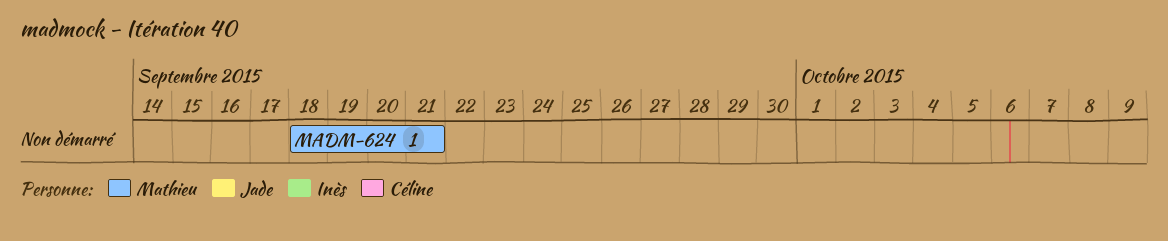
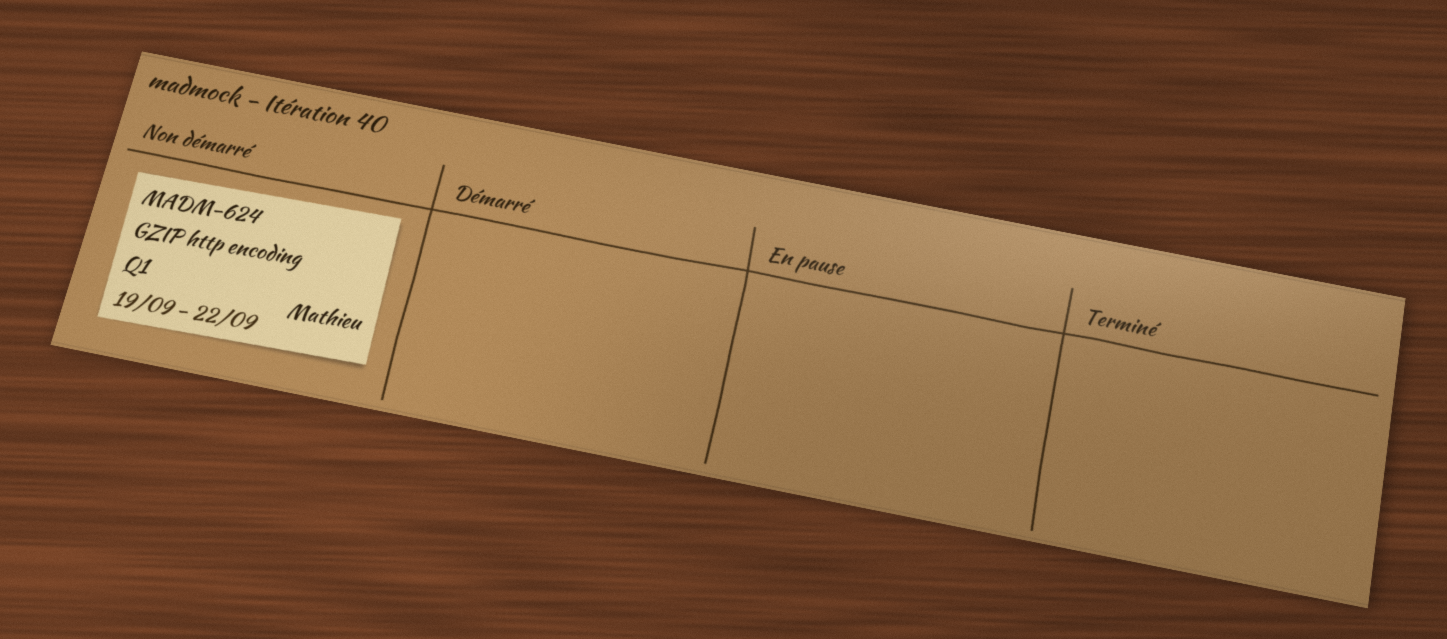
MADM-624, start: Sep 18 -> Sep 19
MADM-624, due: Sep 21 -> Sep 22

